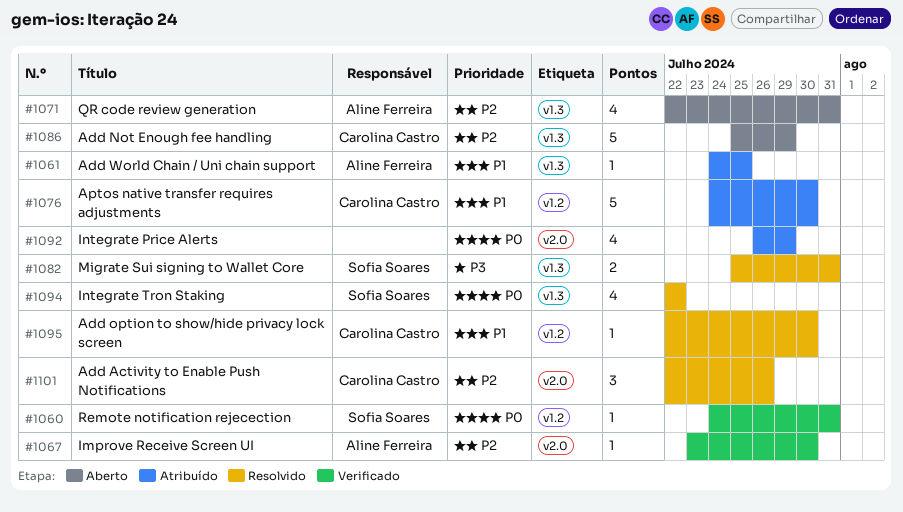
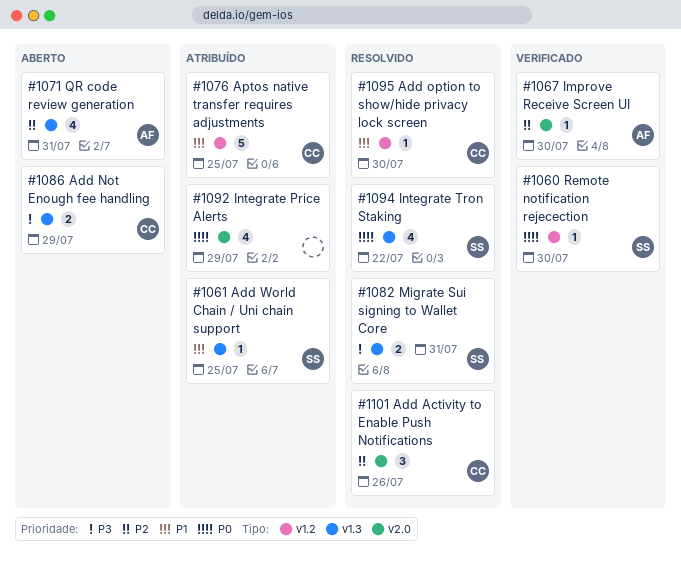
#1060, due: Jul 31 -> Jul 30
#1061, owner: Aline Ferreira -> Sofia Soares
#1076, due: Jul 30 -> Jul 25
#1086, priority: P2 -> P3
#1086, estimate: 5 -> 2

